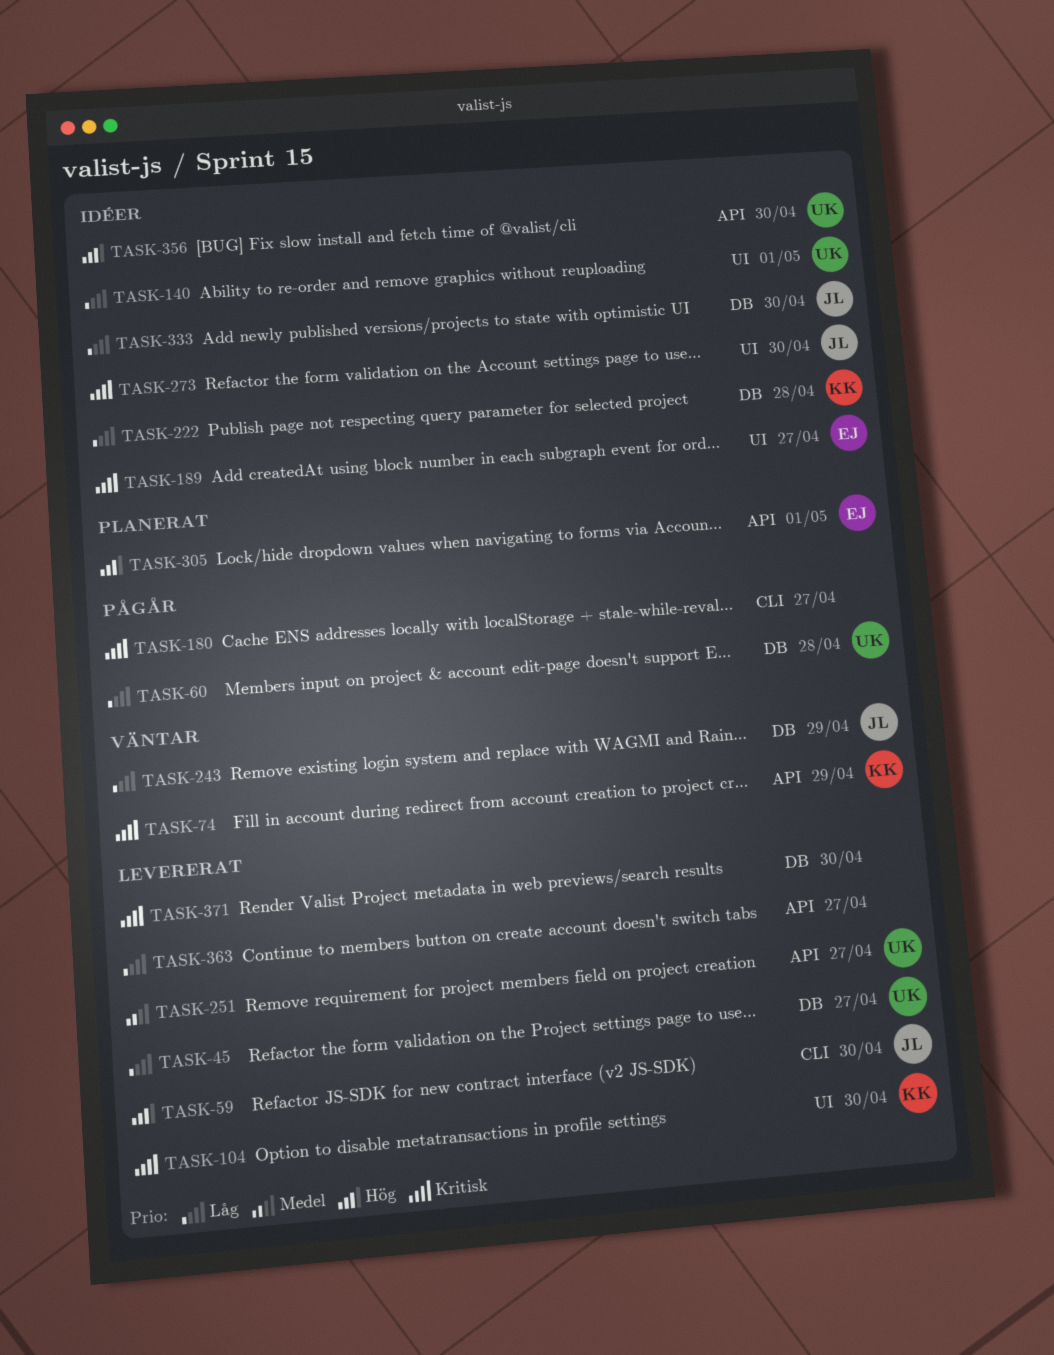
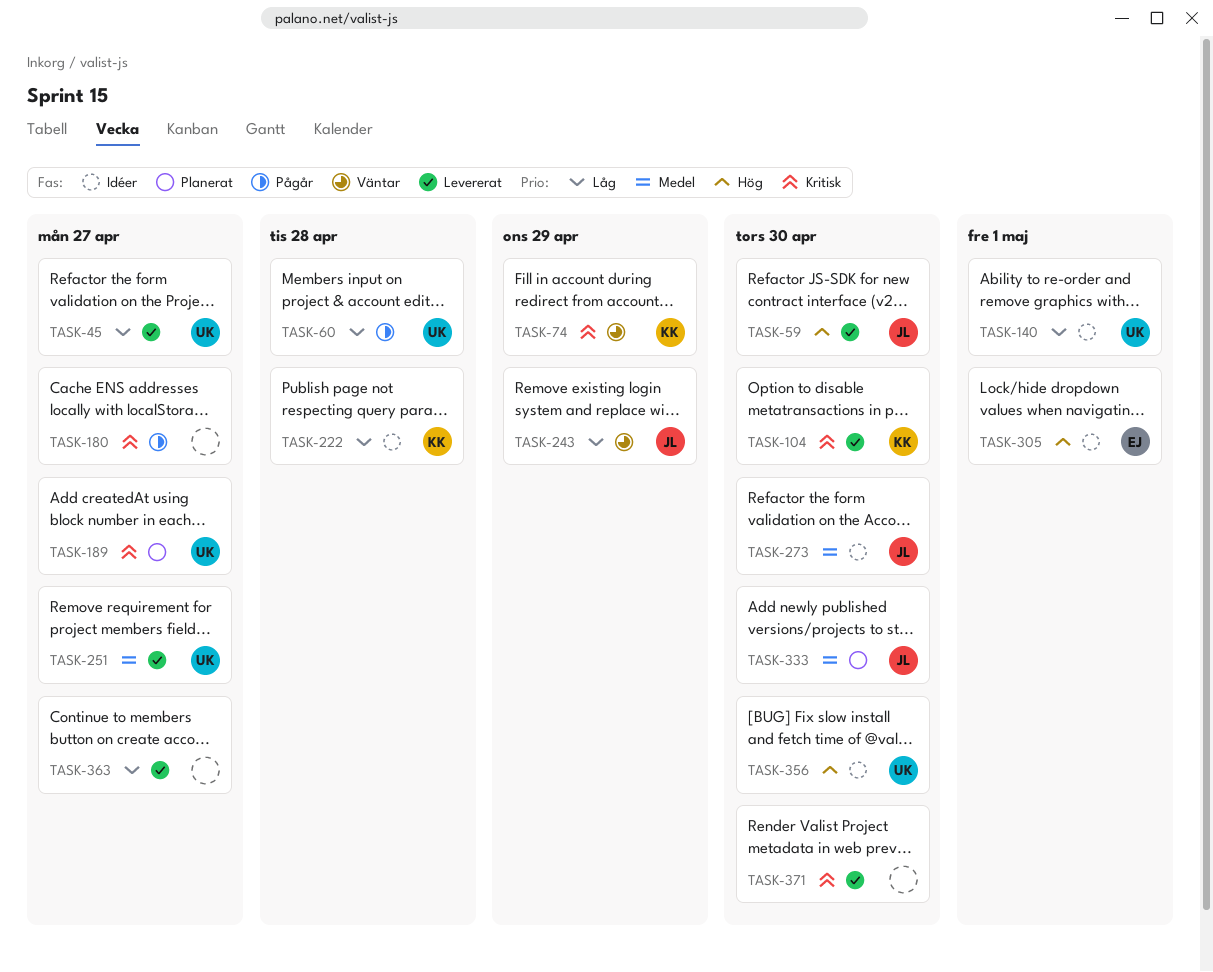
TASK-189, status: Idéer -> Planerat
TASK-189, owner: EJ -> UK
TASK-273, priority: Kritisk -> Medel
TASK-305, status: Planerat -> Idéer
TASK-333, status: Idéer -> Planerat
TASK-333, priority: Låg -> Medel

